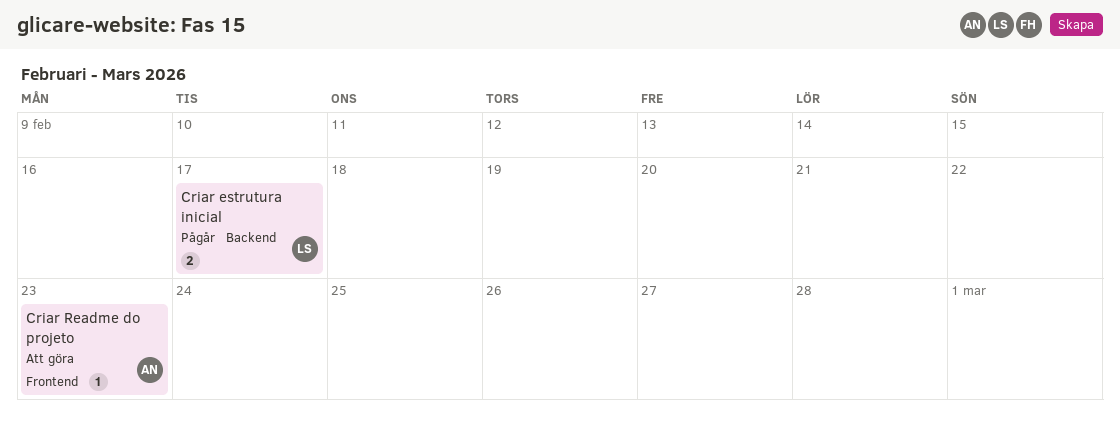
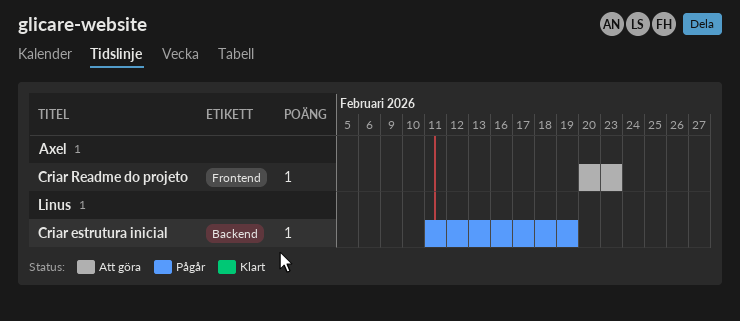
Criar estrutura inicial, estimate: 2 -> 1
Criar estrutura inicial, due: Feb 17 -> Feb 19

